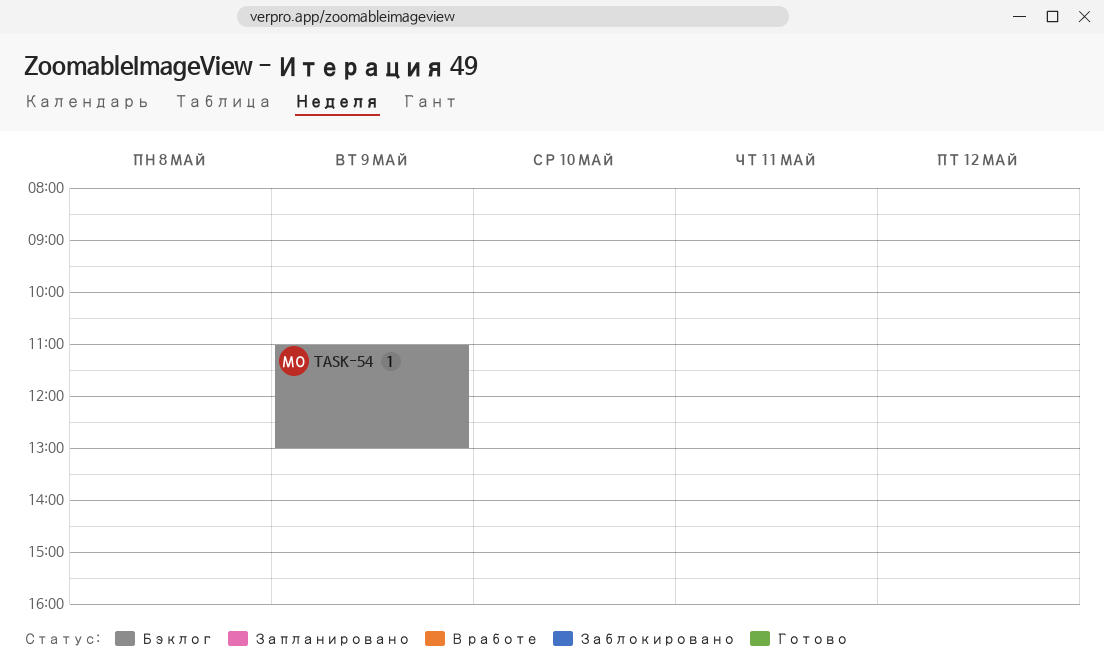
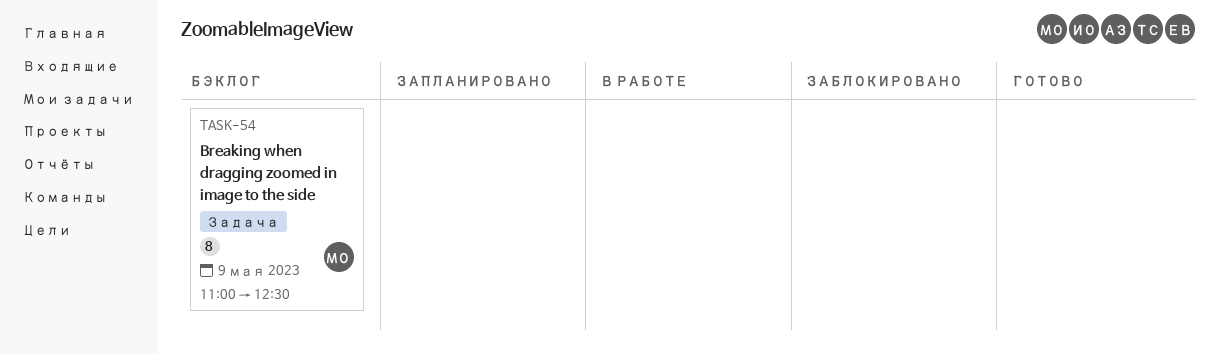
TASK-54, estimate: 1 -> 8
TASK-54, ends: 13:00 -> 12:30

